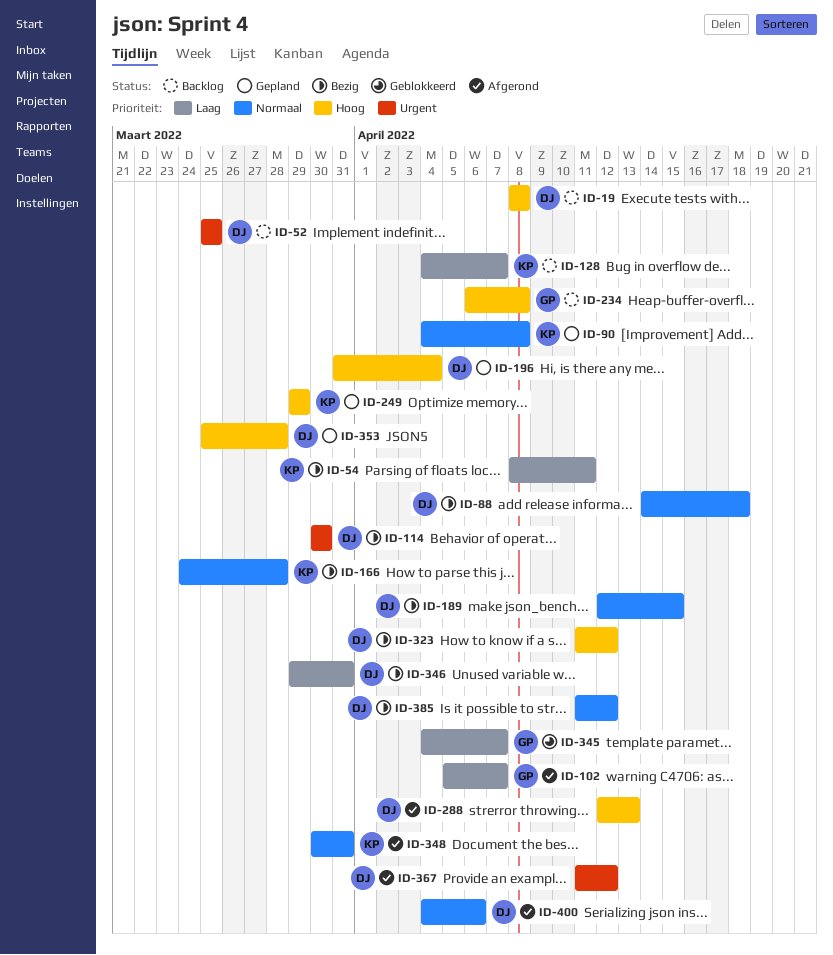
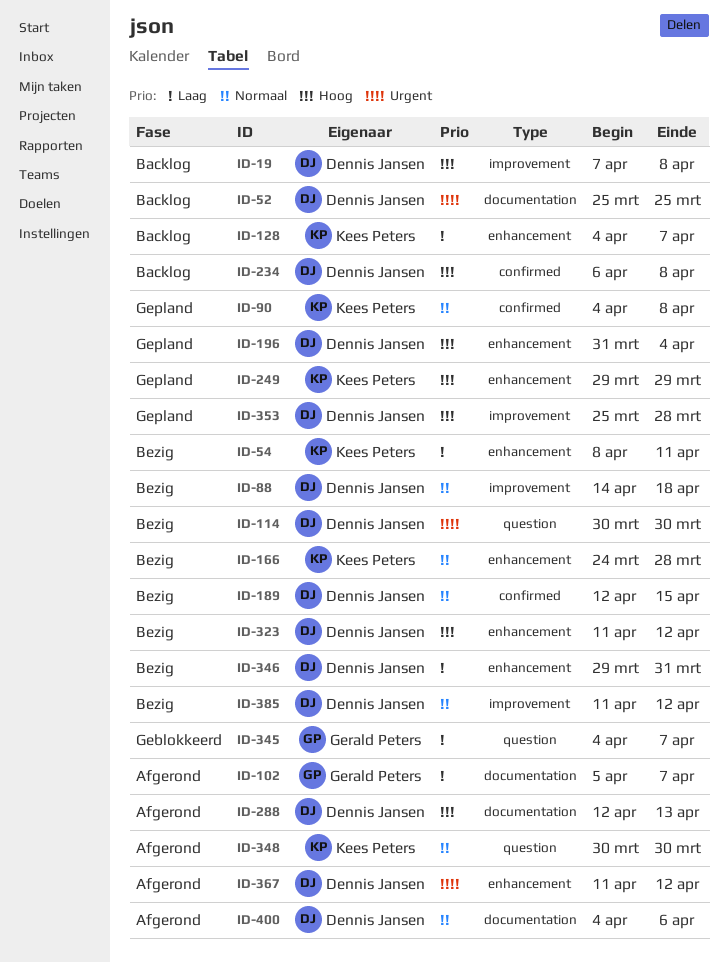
ID-19, start: Apr 8 -> Apr 7
ID-234, owner: Gerald Peters -> Dennis Jansen
ID-348, due: Mar 31 -> Mar 30

